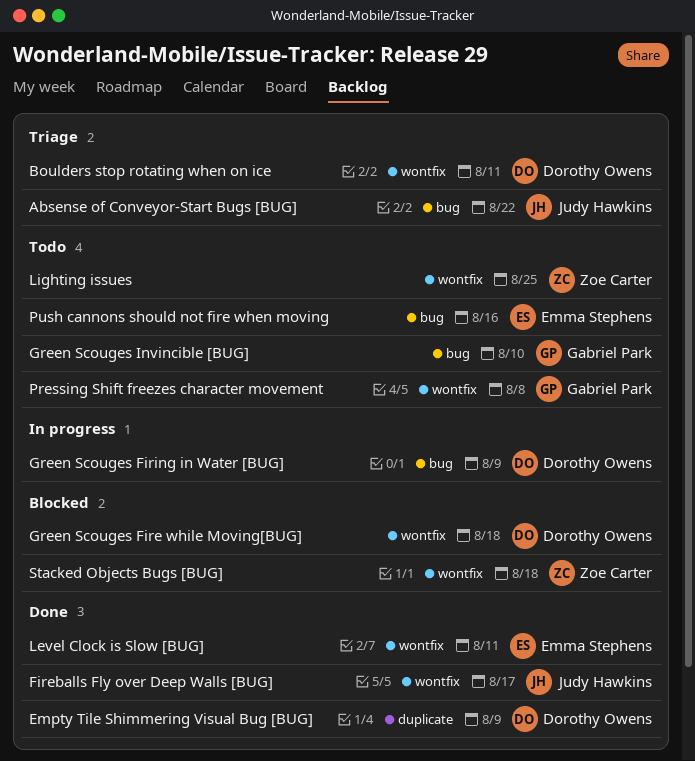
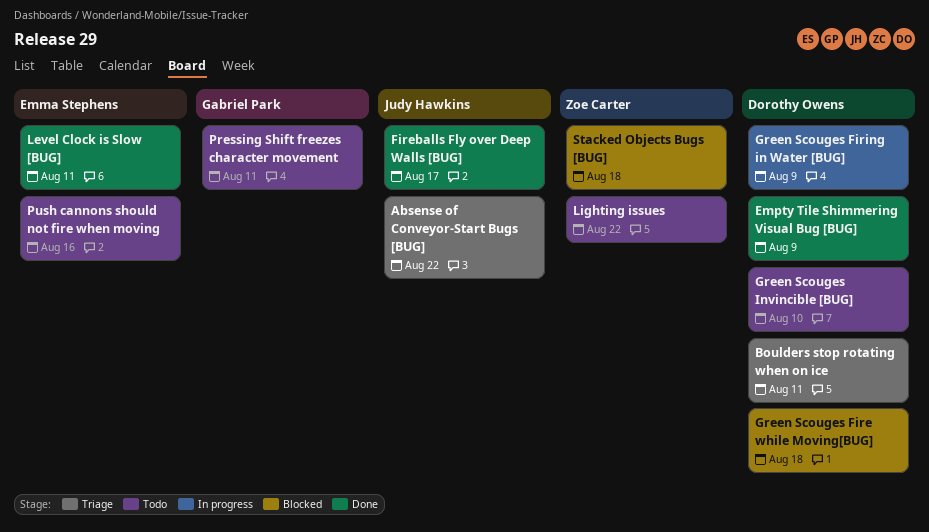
Green Scouges Invincible [BUG], owner: Gabriel Park -> Dorothy Owens
Lighting issues, due: Aug 25 -> Aug 22
Pressing Shift freezes character movement, due: Aug 8 -> Aug 11

